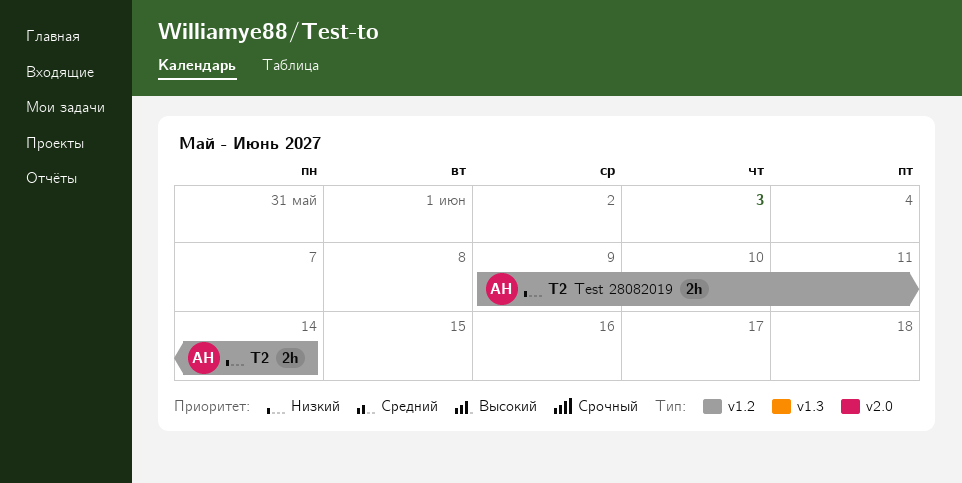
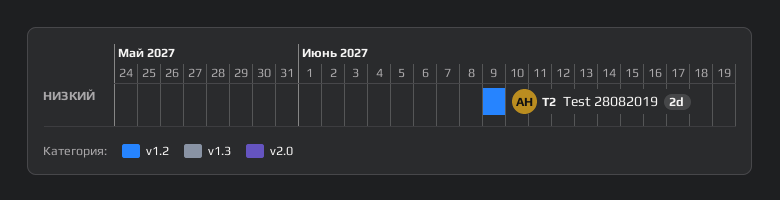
T2, estimate: 2h -> 2d
T2, due: Jun 14 -> Jun 9

